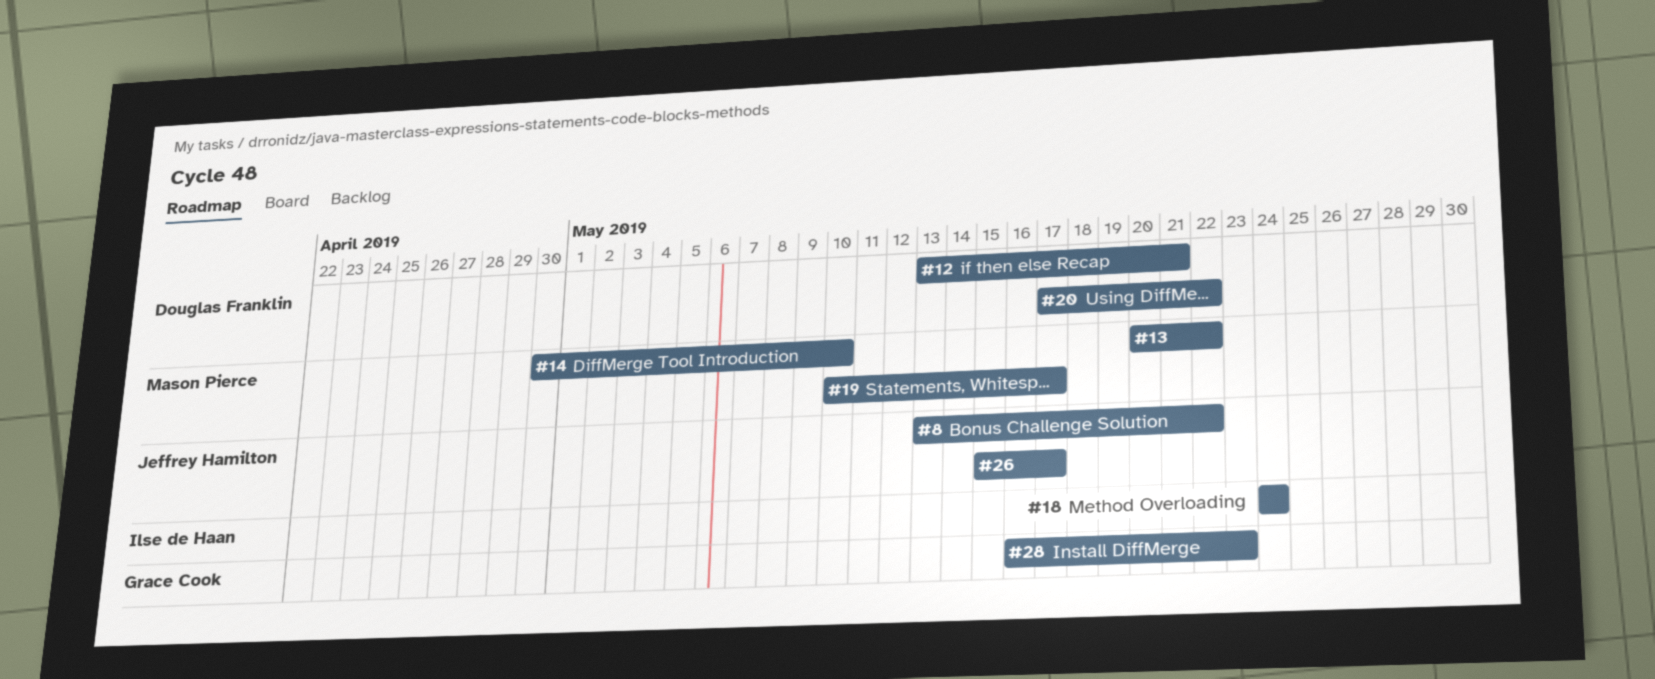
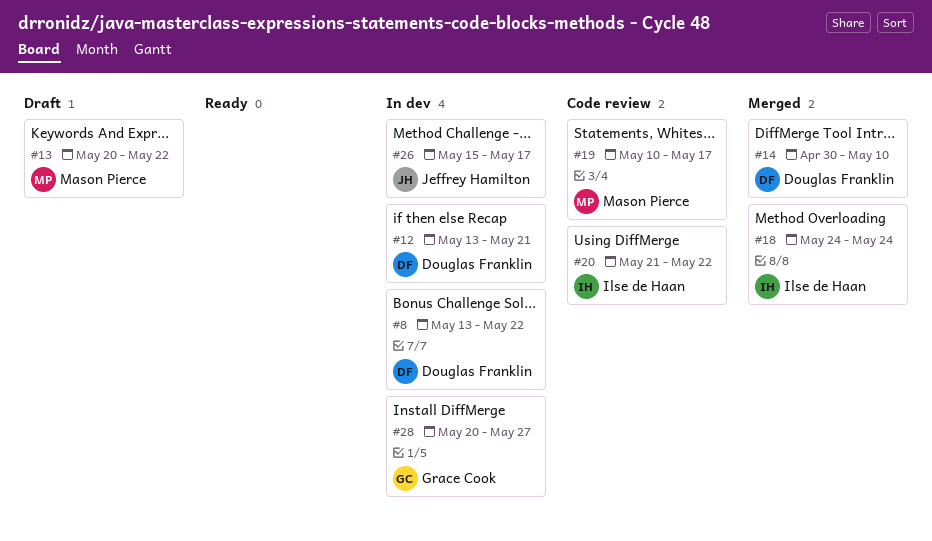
#8, owner: Jeffrey Hamilton -> Douglas Franklin
#14, owner: Mason Pierce -> Douglas Franklin
#20, owner: Douglas Franklin -> Ilse de Haan
#20, start: May 17 -> May 21
#28, start: May 16 -> May 20
#28, due: May 23 -> May 27

